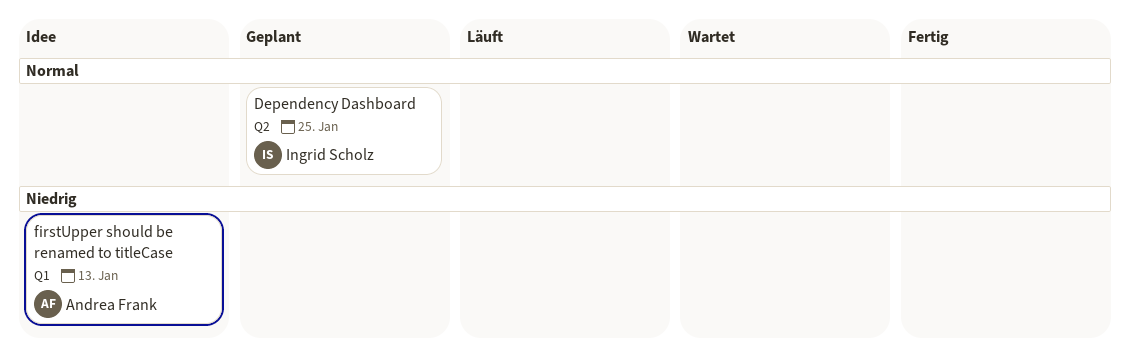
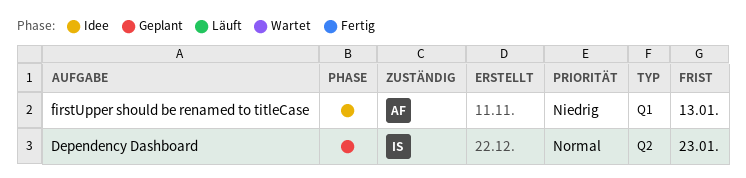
Dependency Dashboard, due: Jan 25 -> Jan 23

